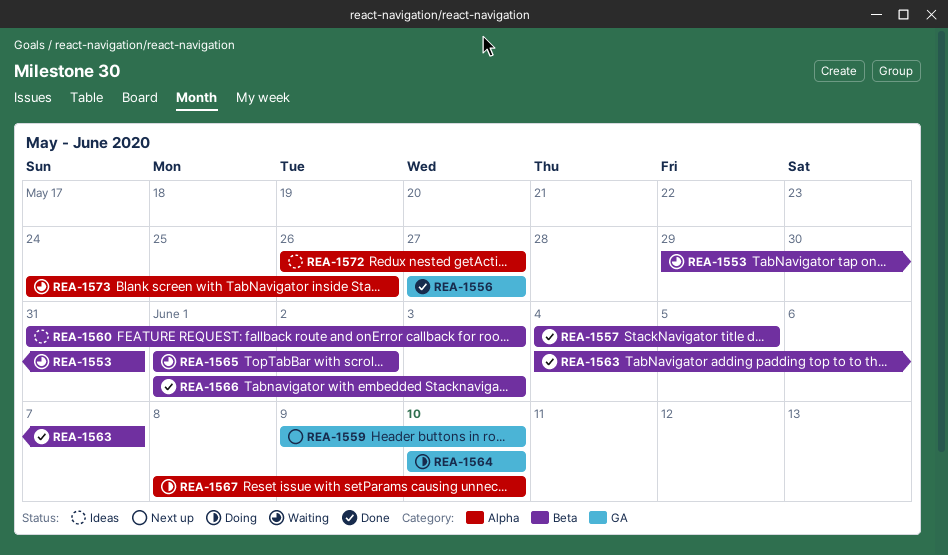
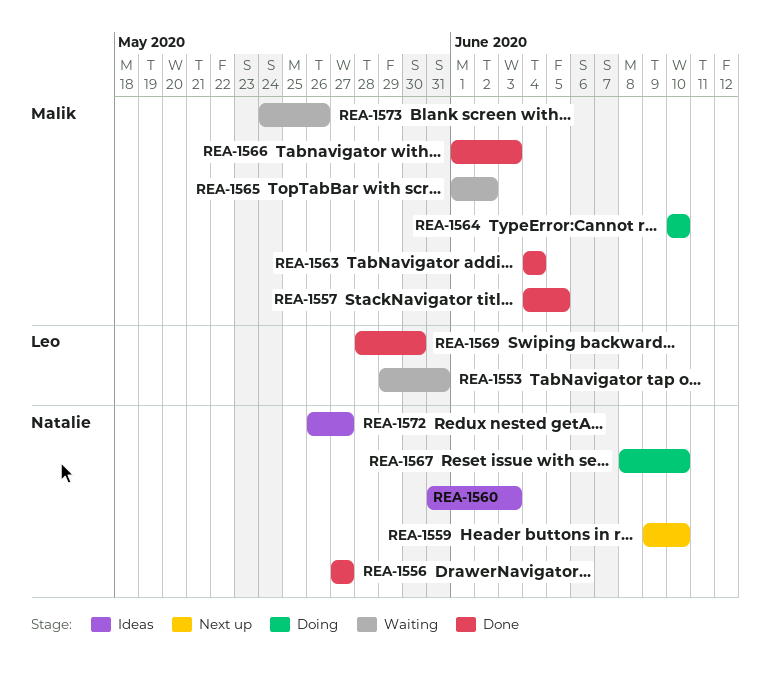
REA-1563, due: Jun 7 -> Jun 4
REA-1569: none -> present

